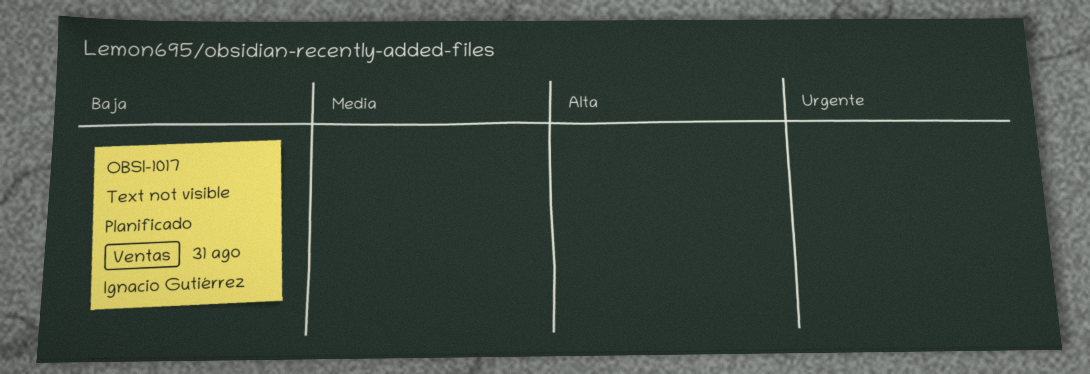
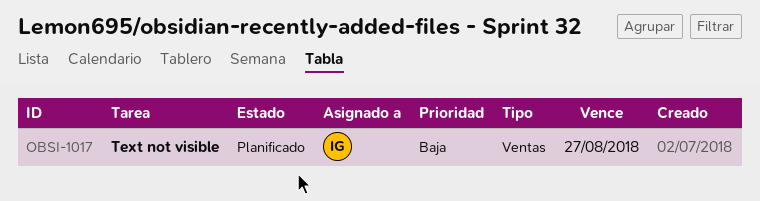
OBSI-1017, due: Aug 31 -> Aug 27

